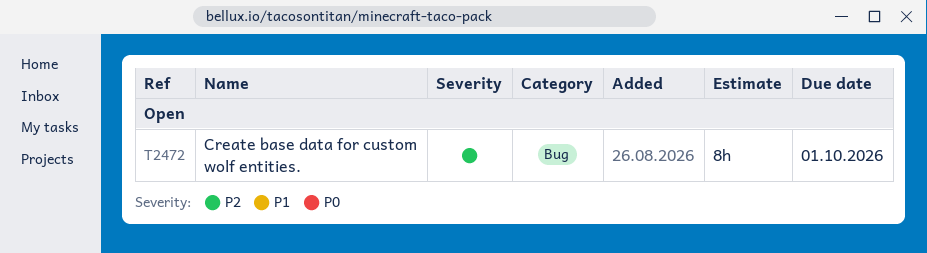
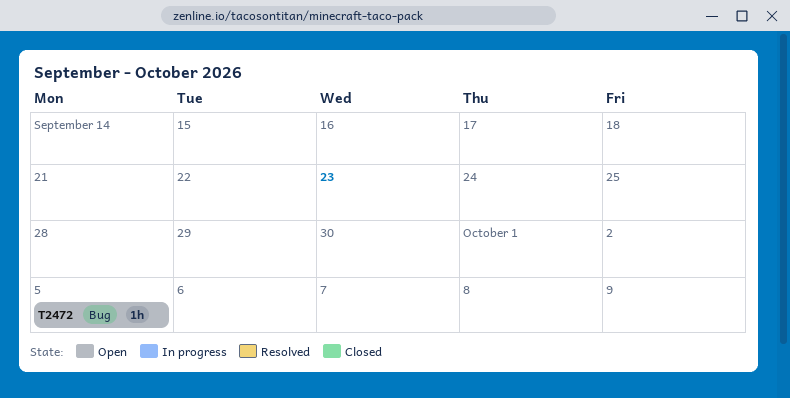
T2472, estimate: 8h -> 1h
T2472, due: Oct 1 -> Oct 5

